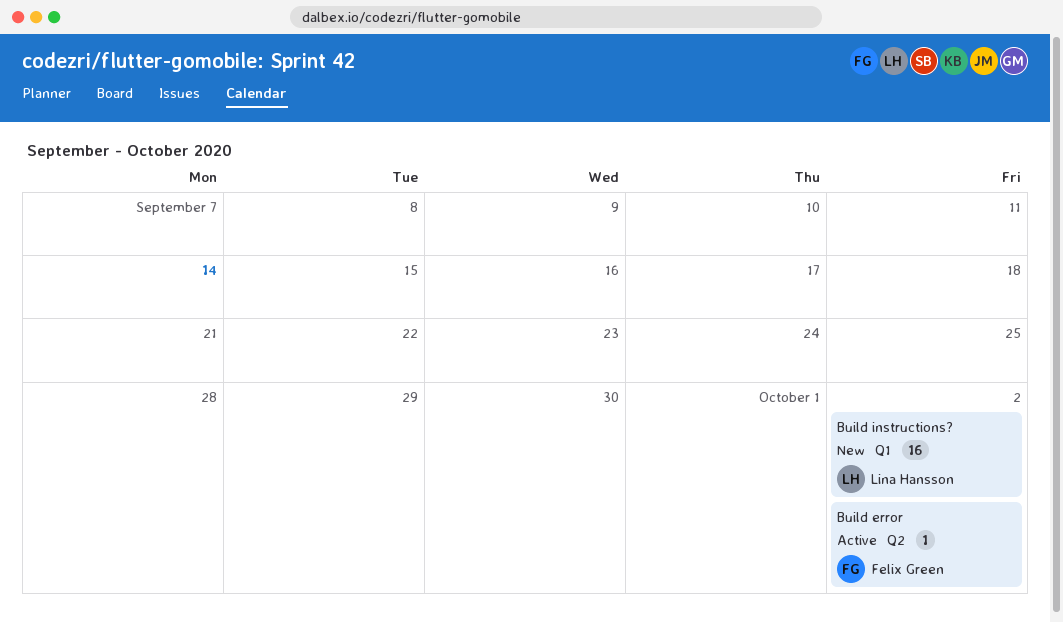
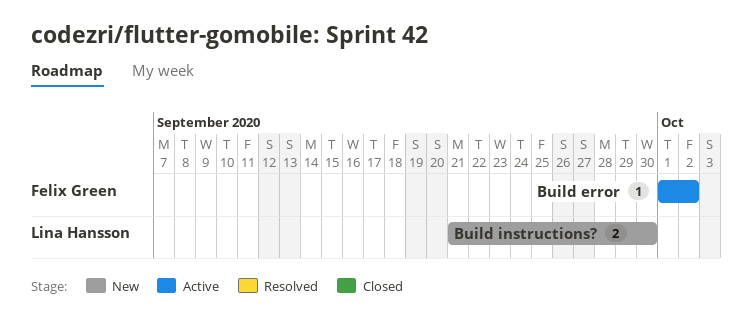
Build instructions?, estimate: 16 -> 2
Build instructions?, due: Oct 2 -> Sep 30

